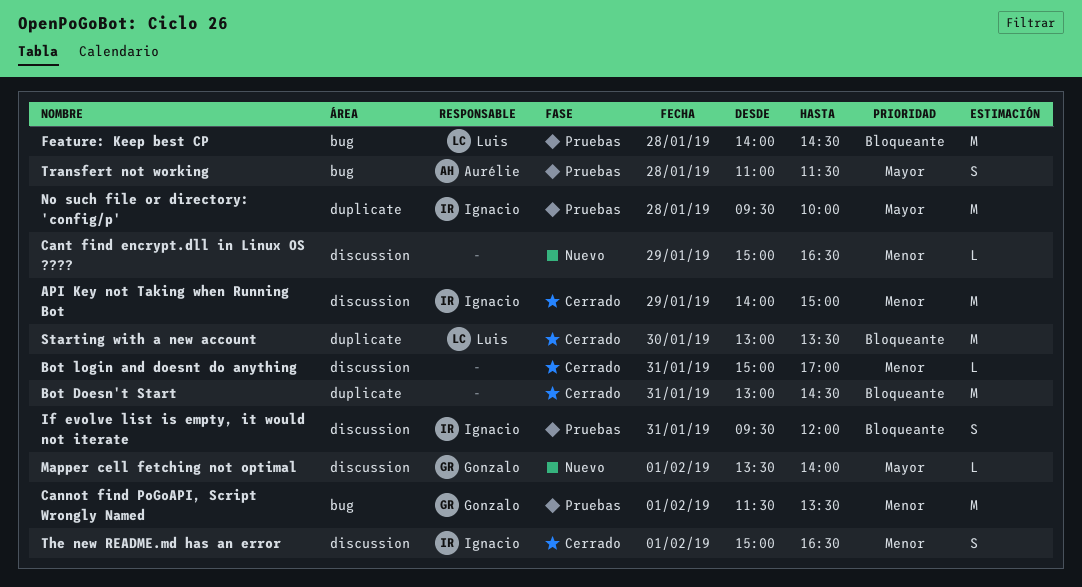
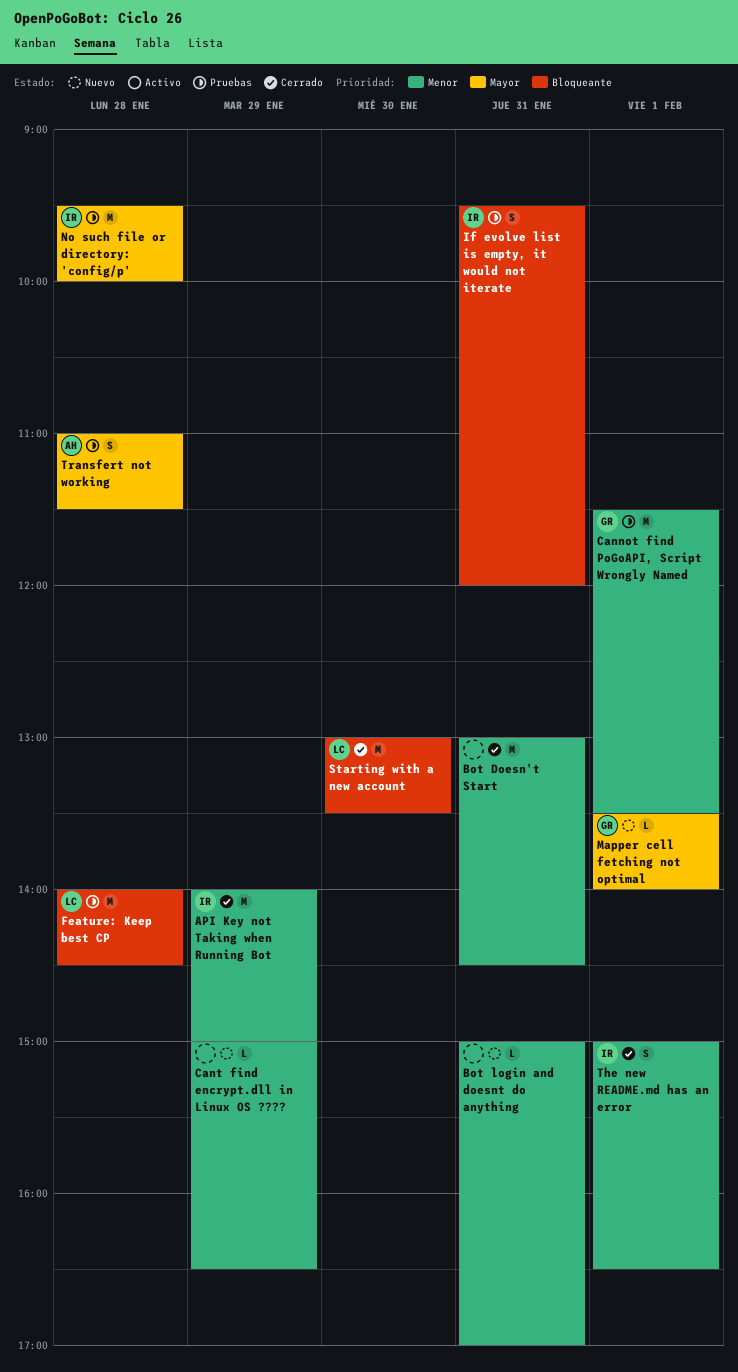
Bot Doesn't Start, priority: Bloqueante -> Menor
Bot login and doesnt do anything, status: Cerrado -> Nuevo

